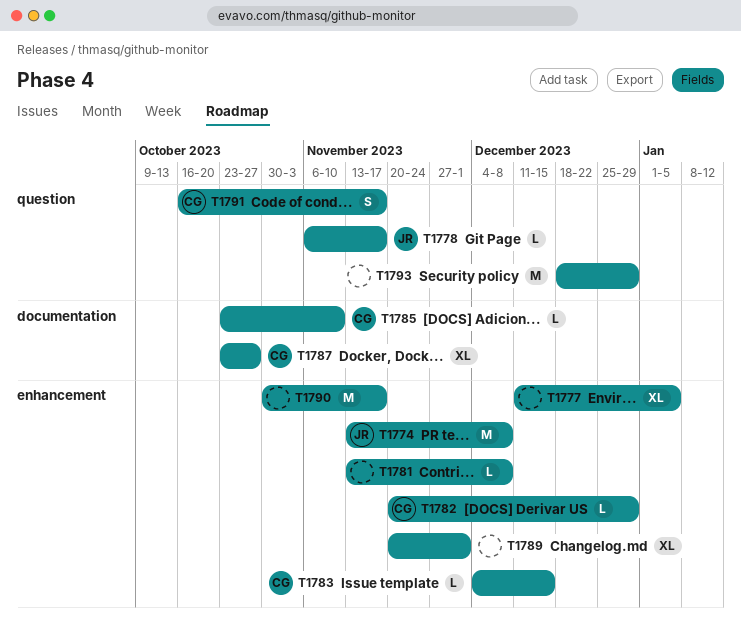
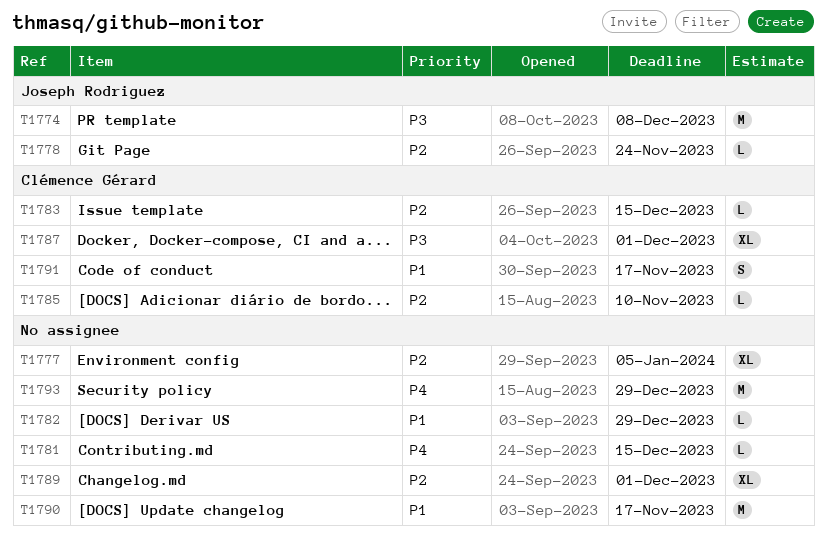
T1778, due: Nov 17 -> Nov 24
T1781, due: Dec 8 -> Dec 15
T1782, owner: Clémence Gérard -> none
T1787, due: Oct 27 -> Dec 1

